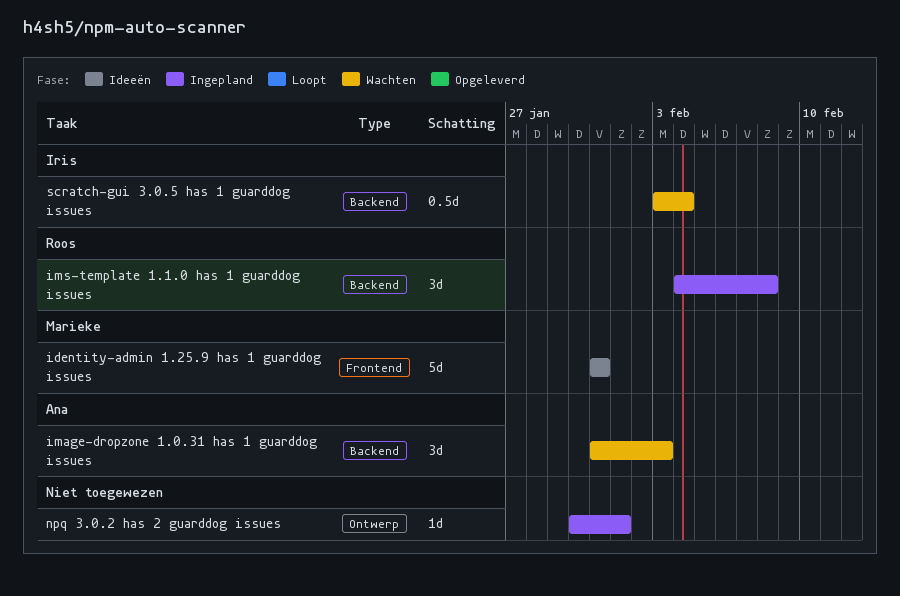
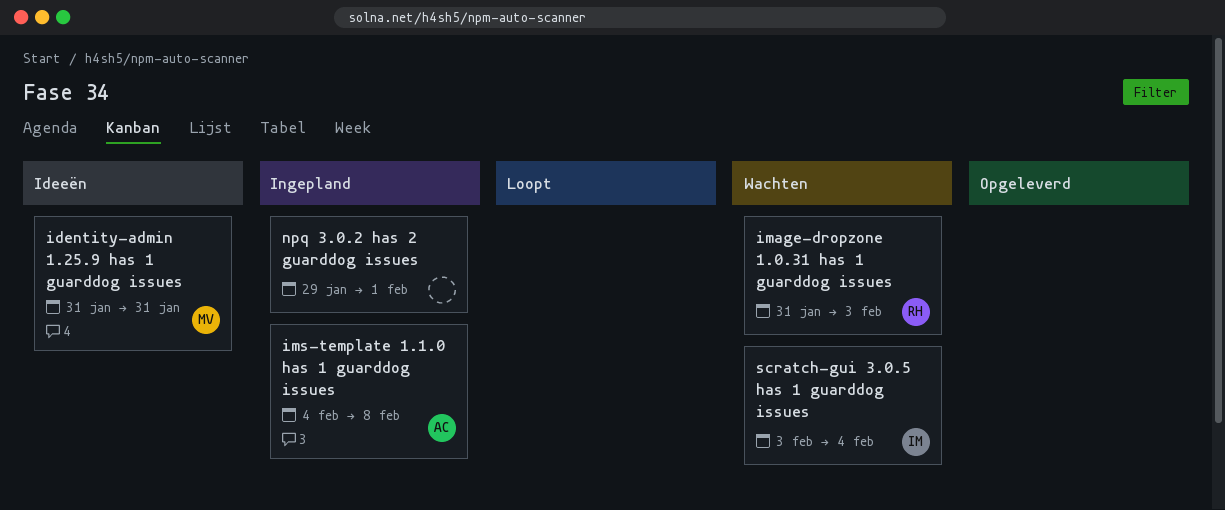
image-dropzone 1.0.31 has 1 guarddog issues, owner: Ana -> Roos
ims-template 1.1.0 has 1 guarddog issues, owner: Roos -> Ana
npq 3.0.2 has 2 guarddog issues, start: Jan 30 -> Jan 29

